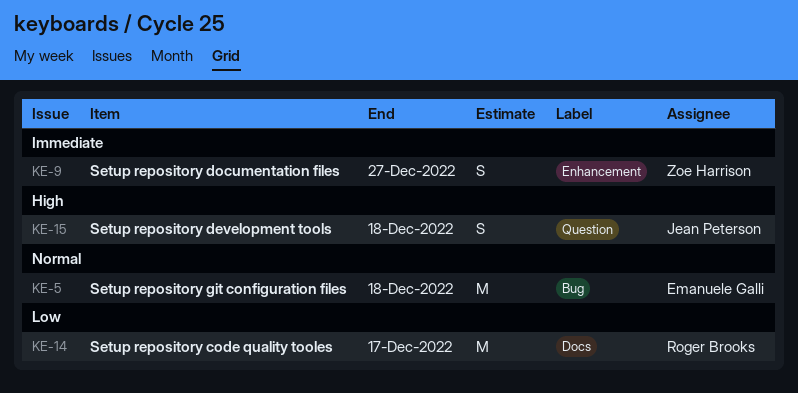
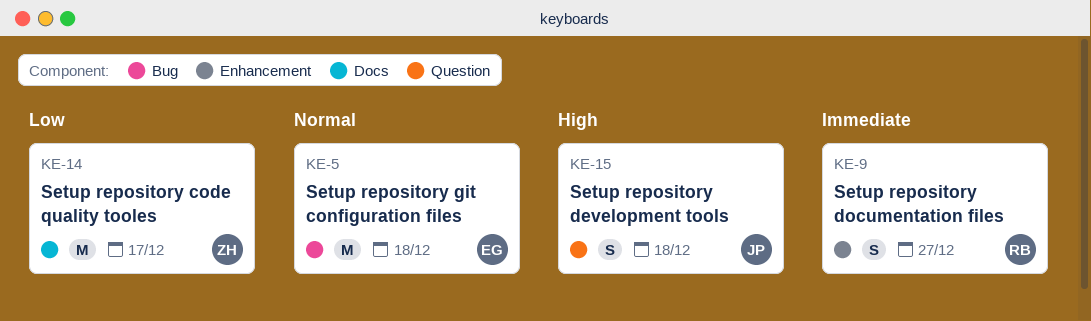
KE-9, owner: Zoe Harrison -> Roger Brooks
KE-14, owner: Roger Brooks -> Zoe Harrison

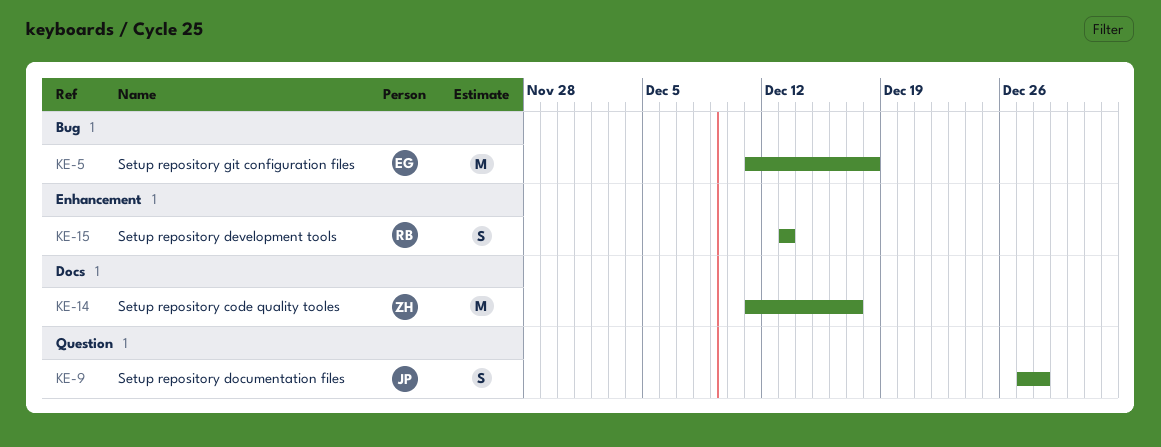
KE-9, owner: RB -> JP
KE-9, label: Enhancement -> Question
KE-9, due: Dec 27 -> Dec 28
KE-15, owner: JP -> RB
KE-15, label: Question -> Enhancement
KE-15, due: Dec 18 -> Dec 13

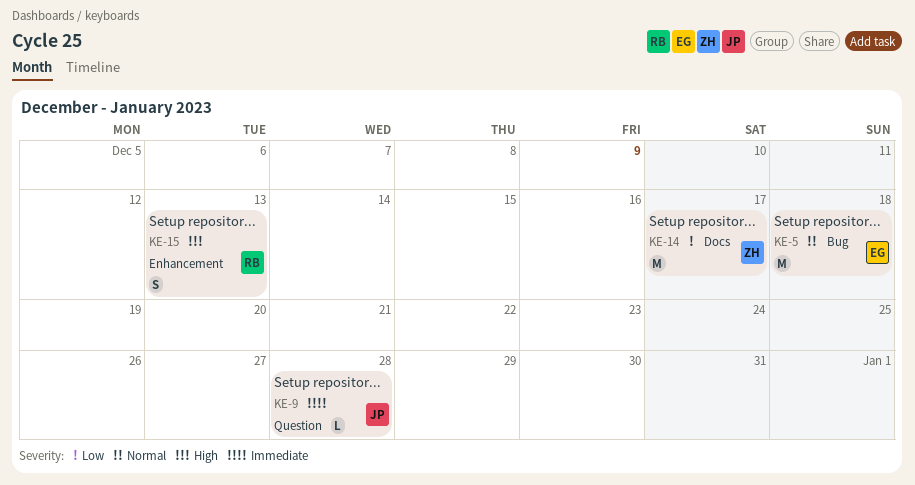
KE-9, estimate: S -> L

